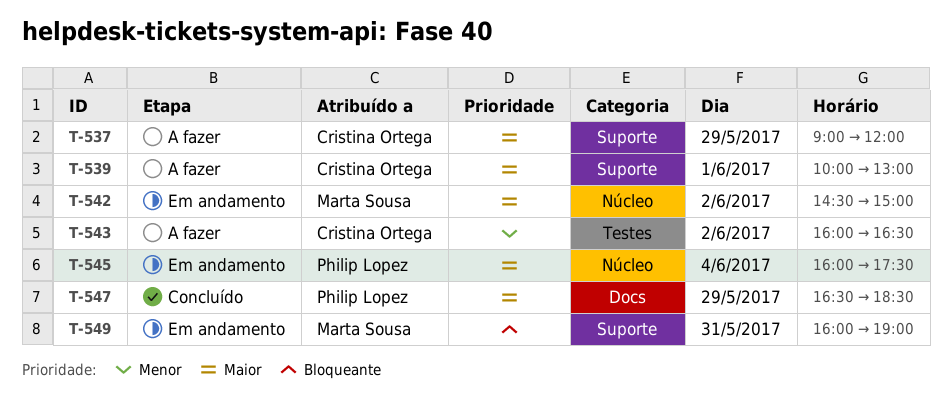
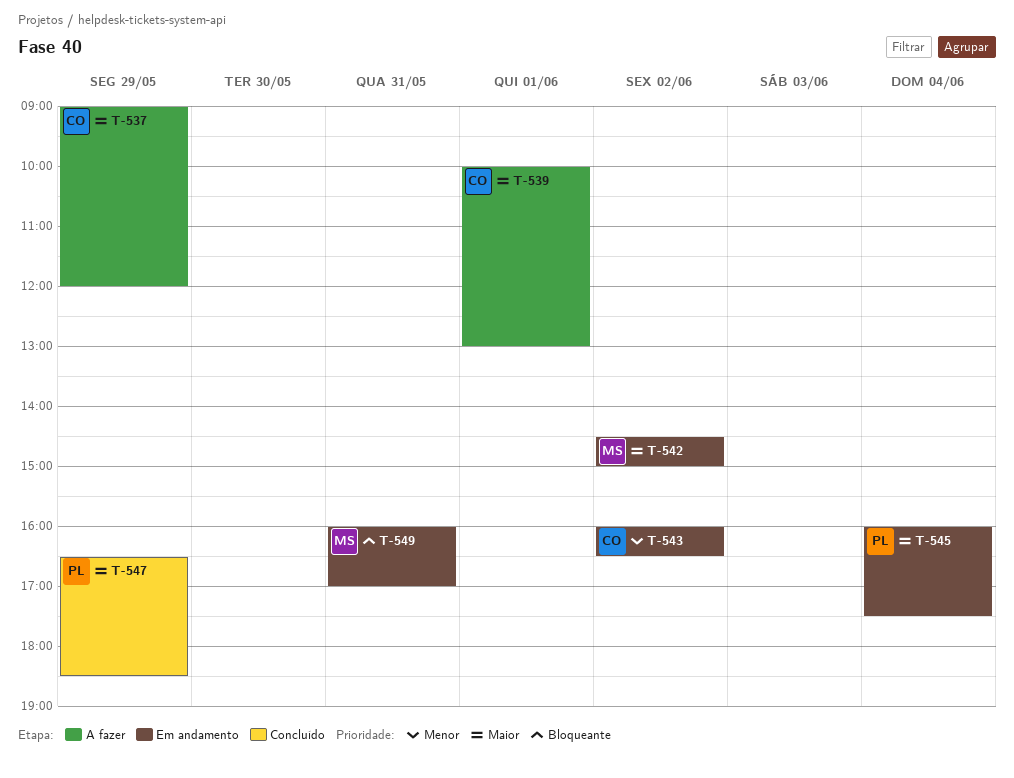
T-543, status: A fazer -> Em andamento
T-549, ends: 19:00 -> 17:00

